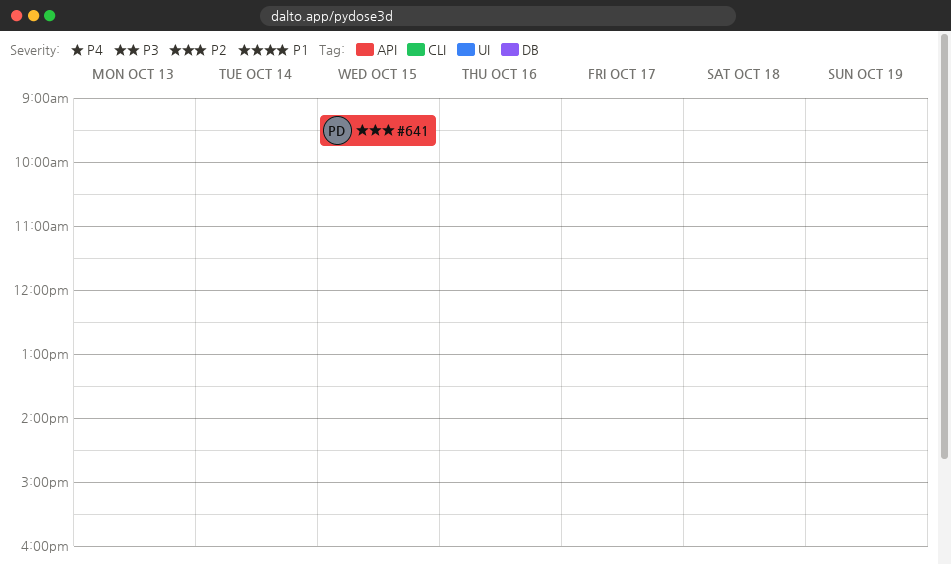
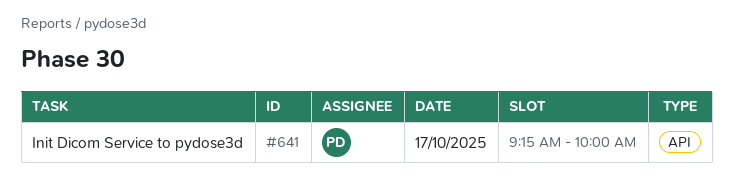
#641, day: Oct 15 -> Oct 17
#641, ends: 09:45 -> 10:00

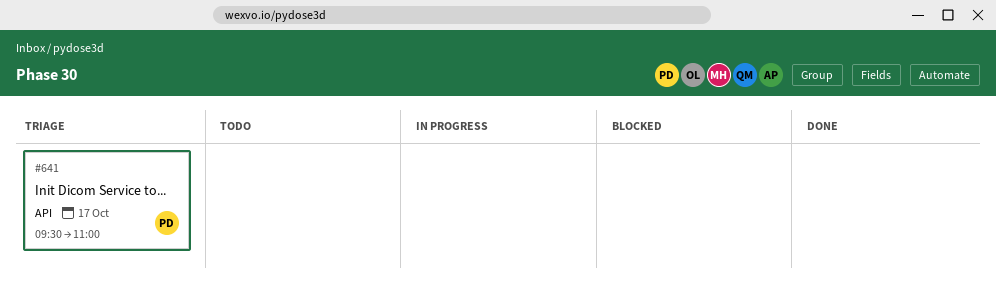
#641, begins: 09:15 -> 09:30
#641, ends: 10:00 -> 11:00

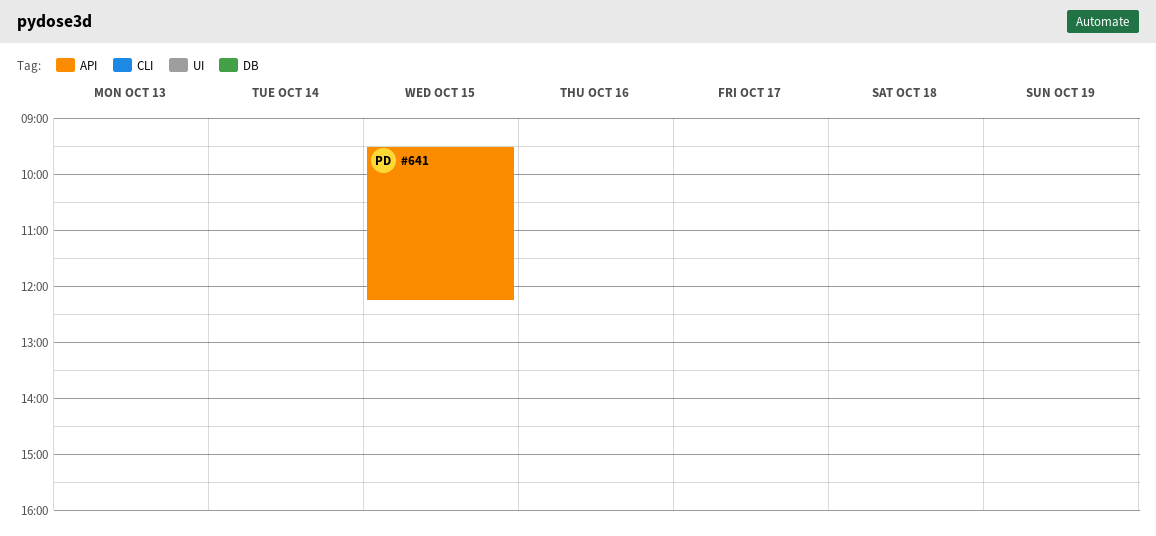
#641, day: Oct 17 -> Oct 15
#641, ends: 11:00 -> 12:15

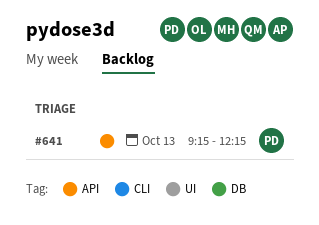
#641, day: Oct 15 -> Oct 13
#641, begins: 09:30 -> 09:15

